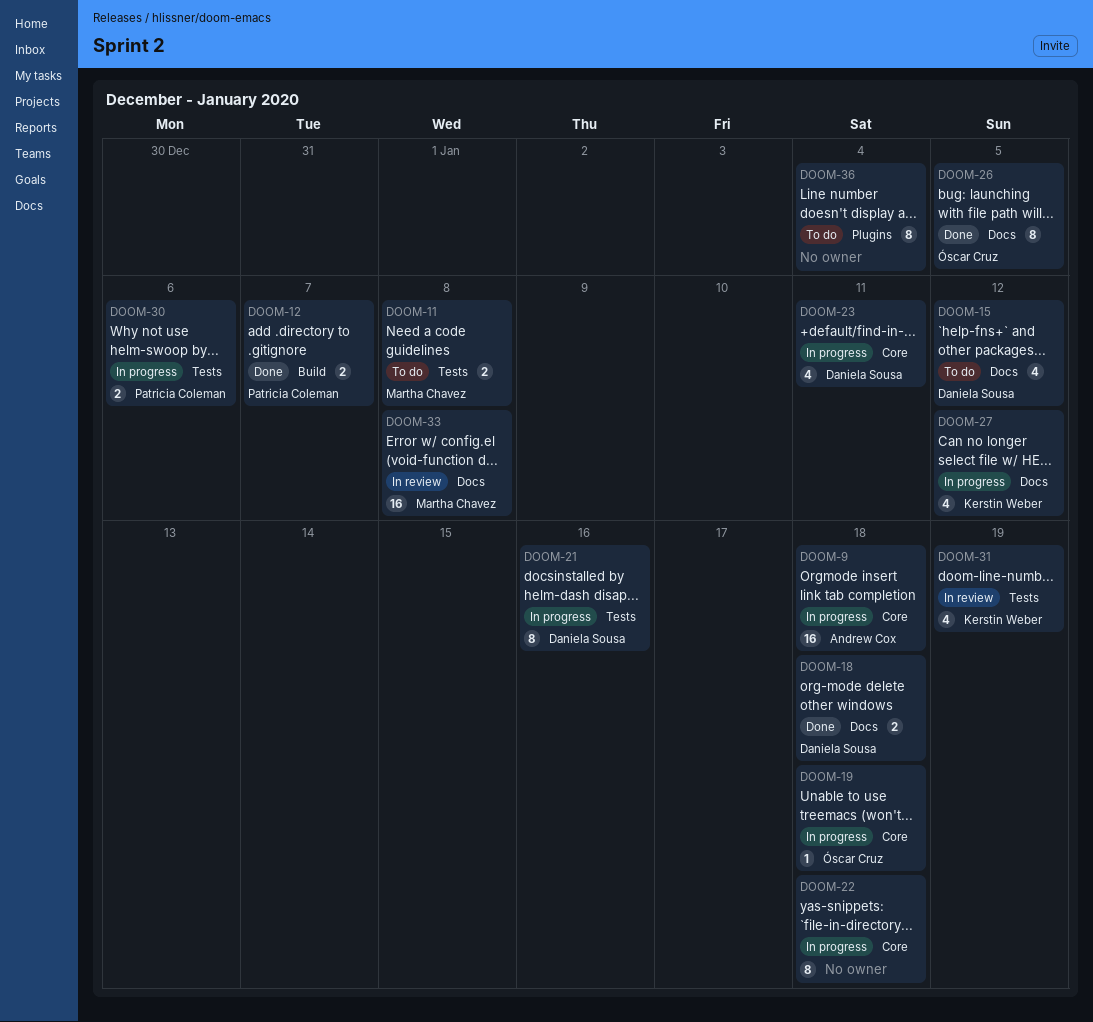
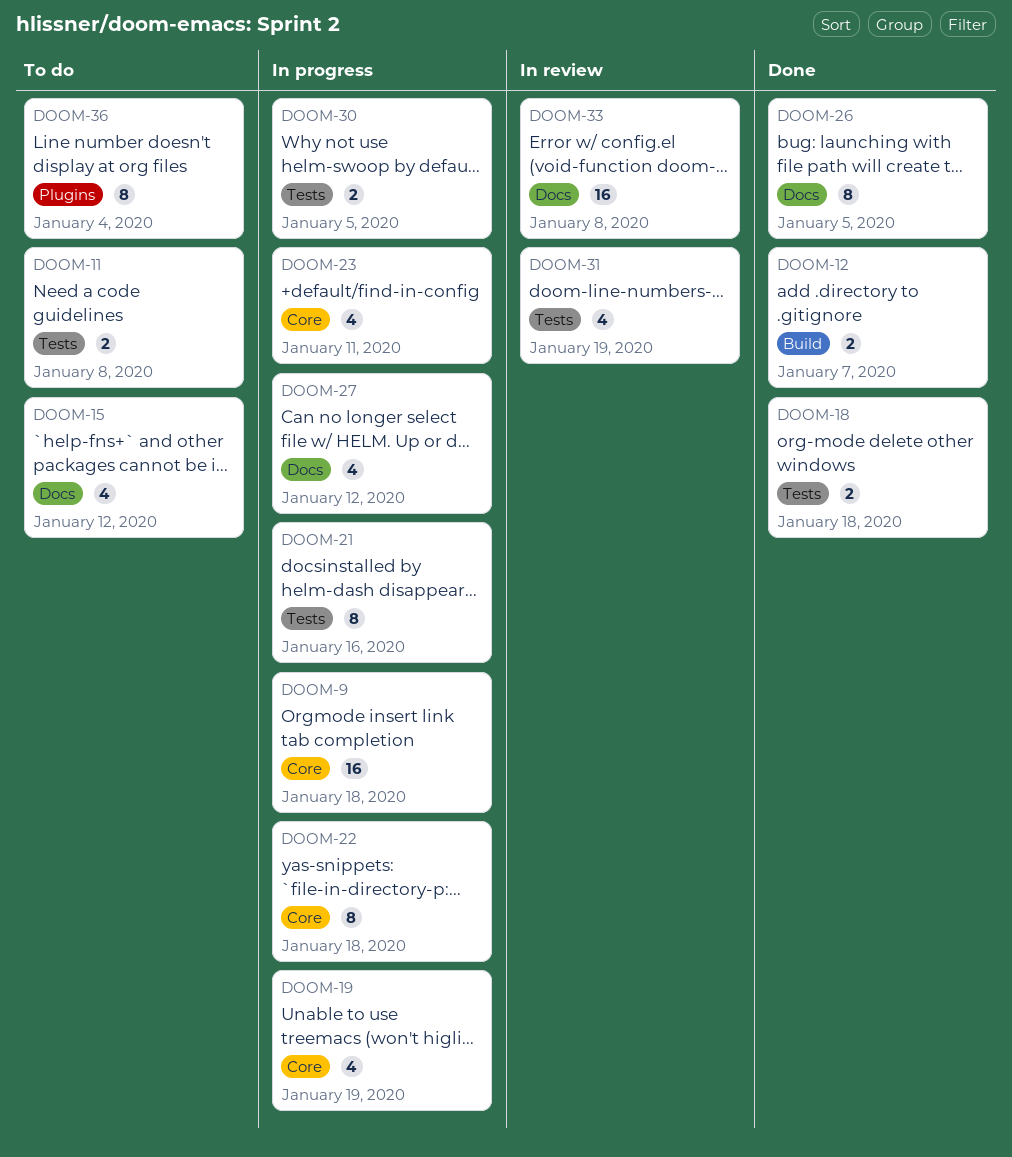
DOOM-18, label: Docs -> Tests
DOOM-19, estimate: 1 -> 4
DOOM-19, due: Jan 18 -> Jan 19
DOOM-30, due: Jan 6 -> Jan 5

